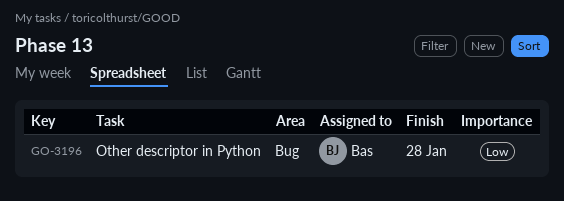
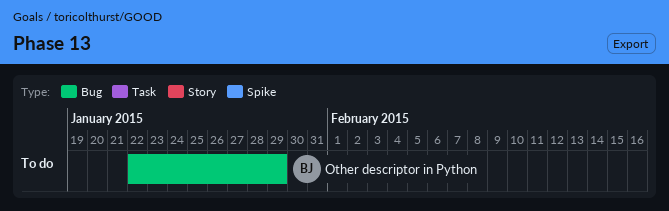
Other descriptor in Python, due: Jan 28 -> Jan 29

